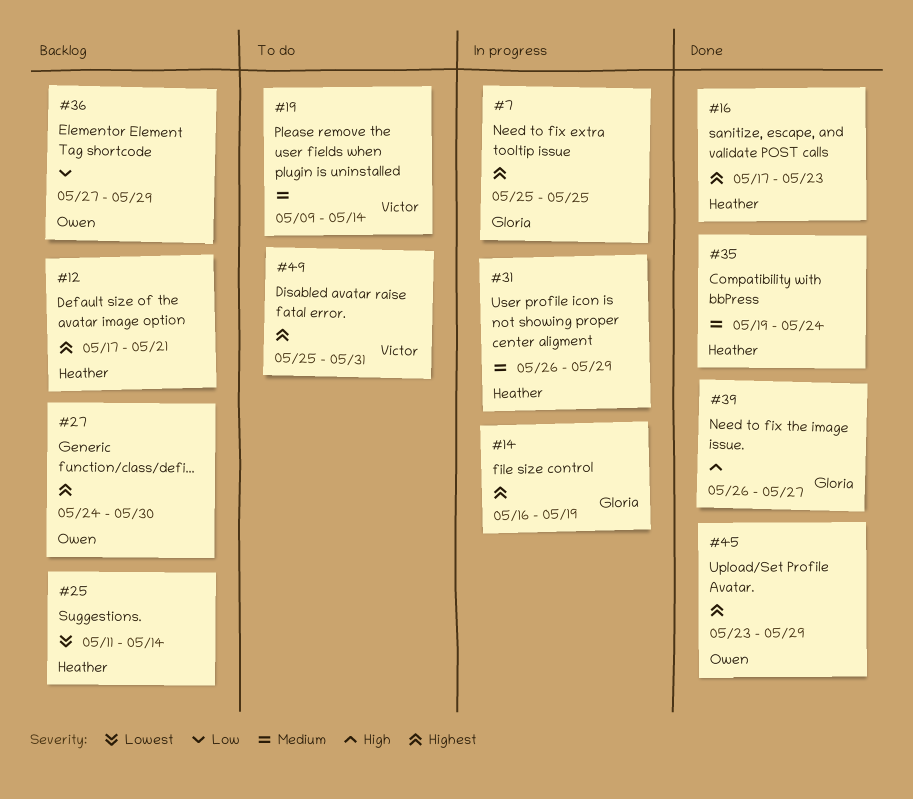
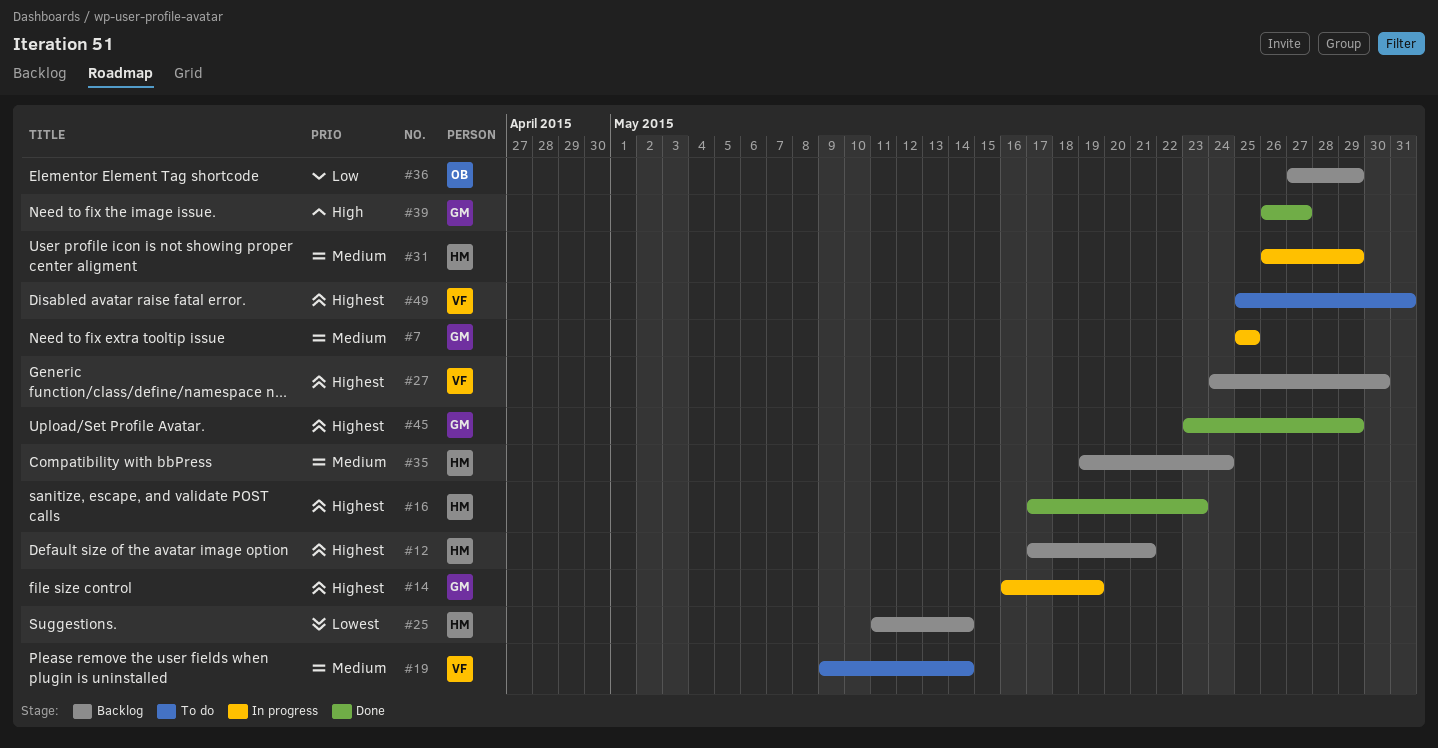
#7, priority: Highest -> Medium
#27, owner: Owen -> Victor
#35, status: Done -> Backlog
#45, owner: Owen -> Gloria

